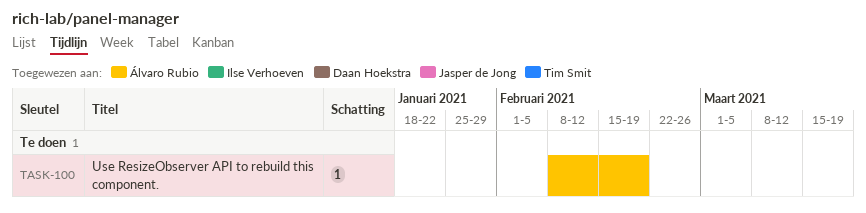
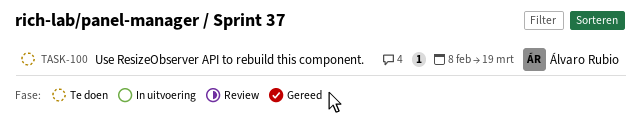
TASK-100, due: Feb 19 -> Mar 19

